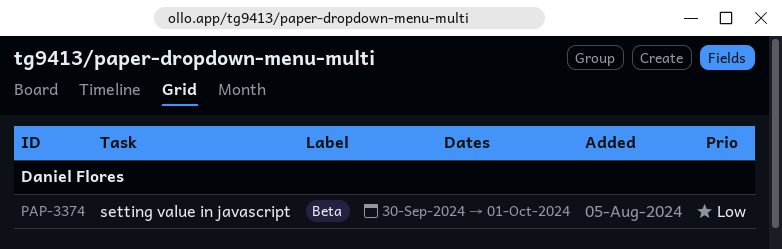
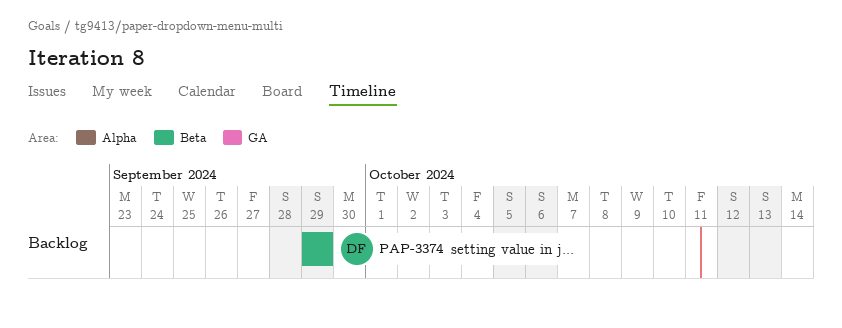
PAP-3374, start: Sep 30 -> Sep 29
PAP-3374, due: Oct 1 -> Sep 29

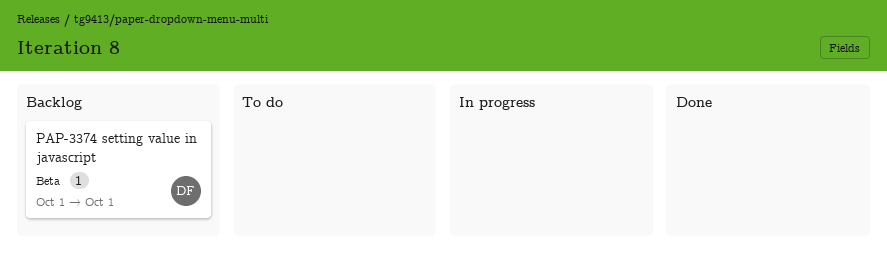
PAP-3374, start: Sep 29 -> Oct 1
PAP-3374, due: Sep 29 -> Oct 1

